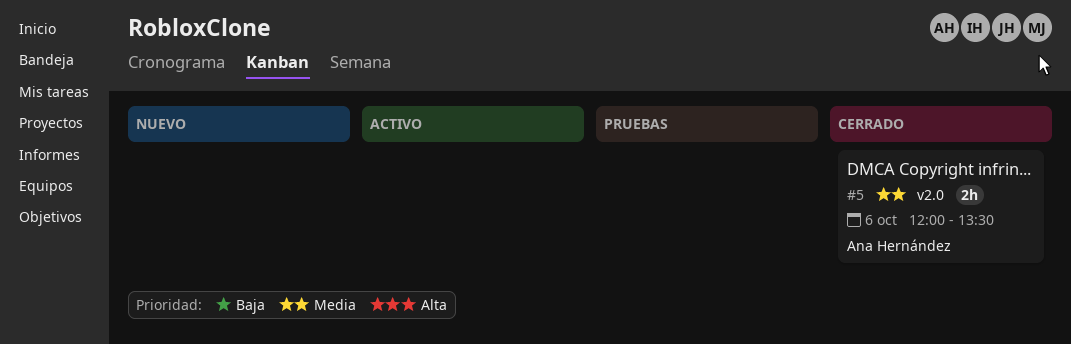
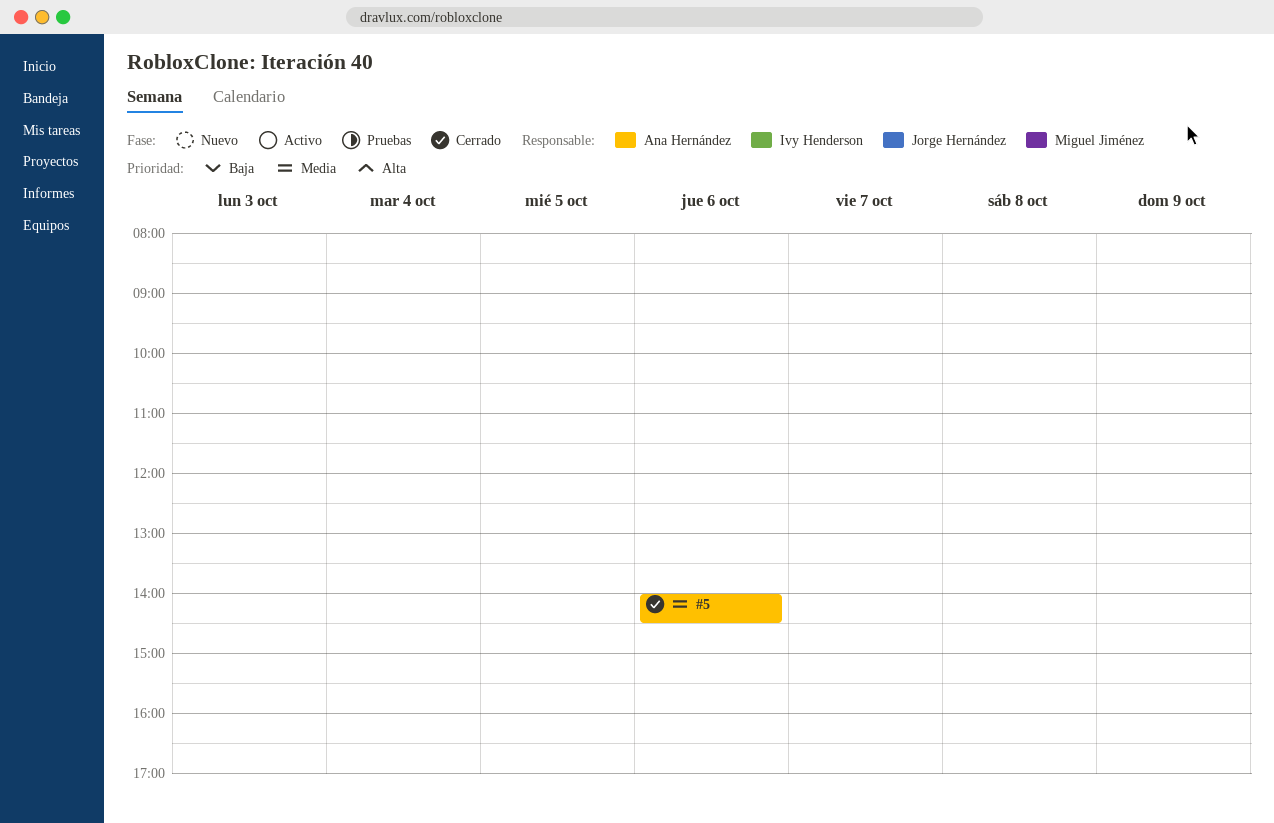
#5, begins: 12:00 -> 14:00
#5, ends: 13:30 -> 14:30

